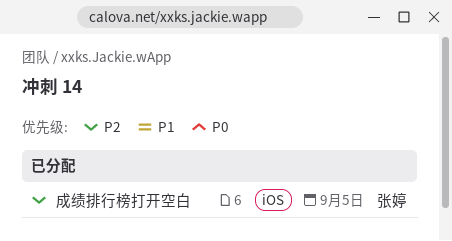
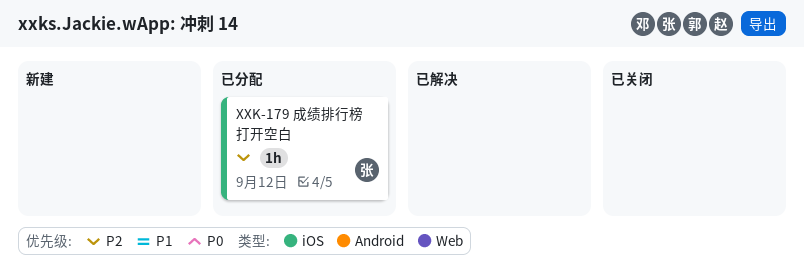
成绩排行榜打开空白, due: Sep 5 -> Sep 12

